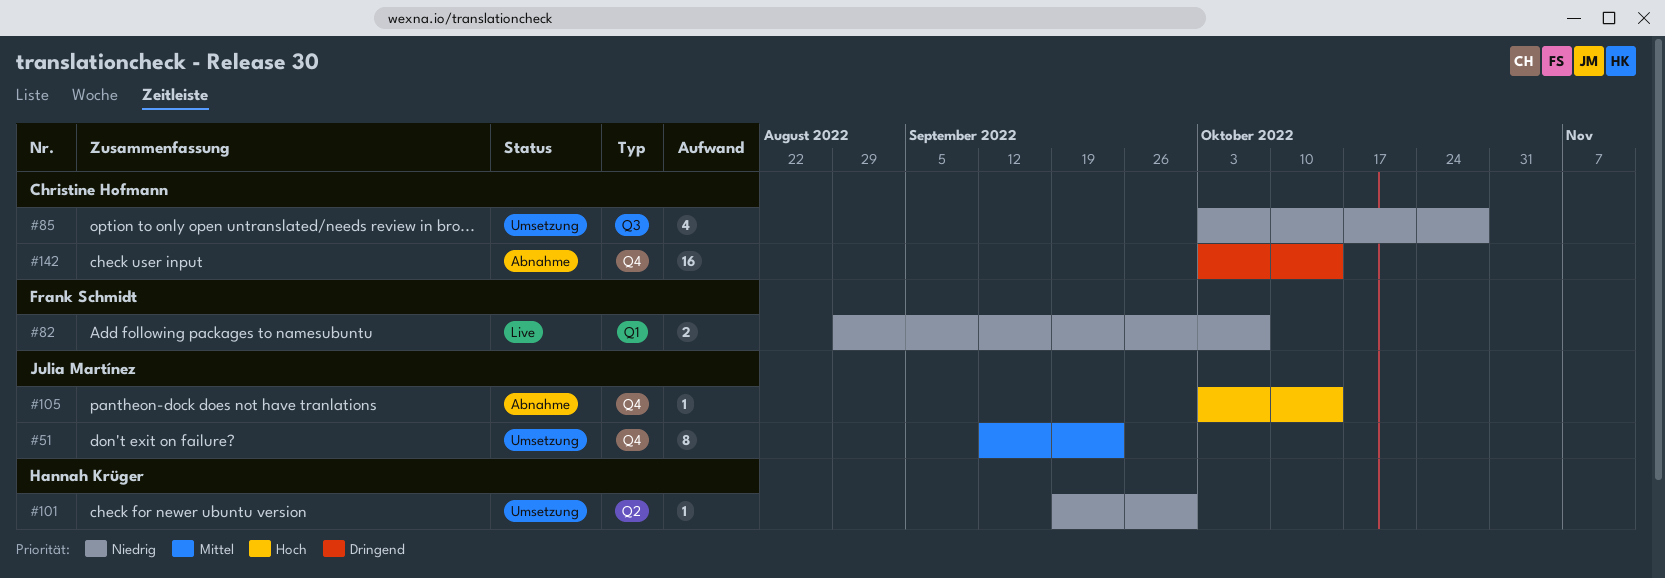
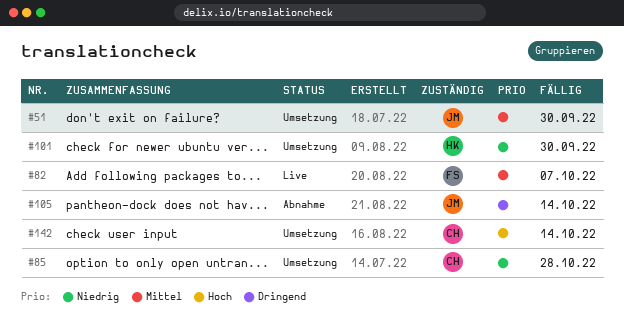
#51, due: Sep 23 -> Sep 30
#82, priority: Niedrig -> Mittel
#105, priority: Hoch -> Dringend
#142, status: Abnahme -> Umsetzung
#142, priority: Dringend -> Hoch

